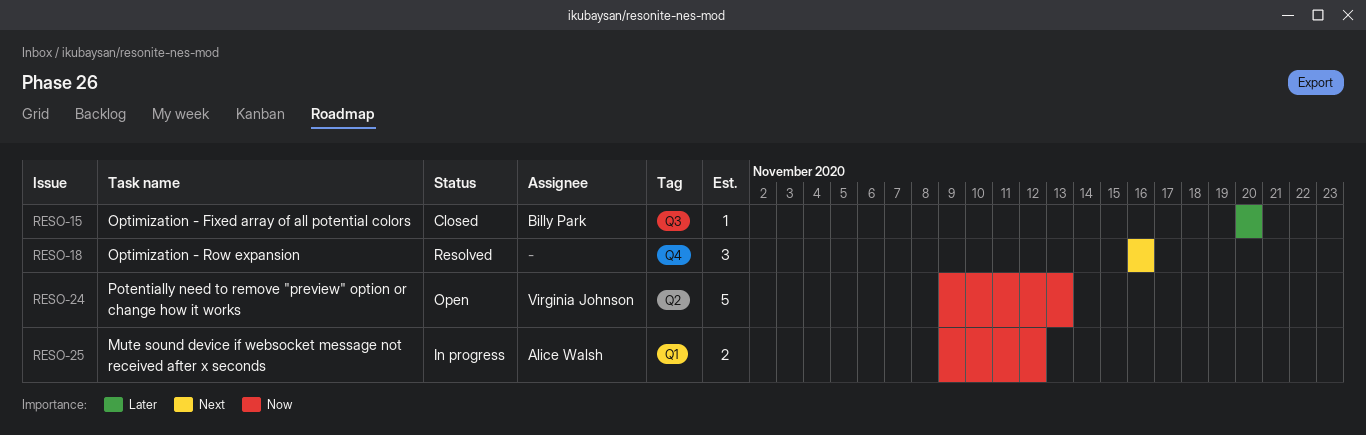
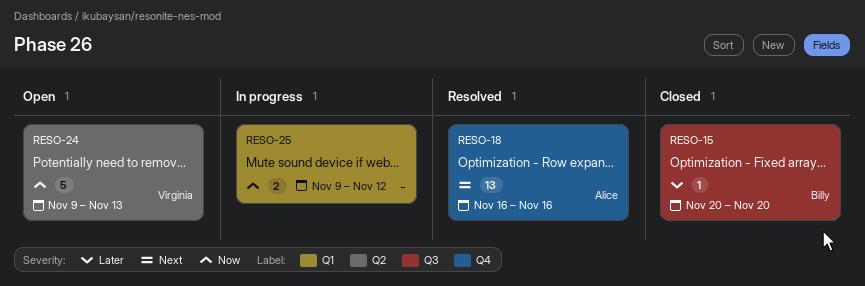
RESO-18, owner: none -> Alice Walsh
RESO-18, estimate: 3 -> 13
RESO-25, owner: Alice Walsh -> none

